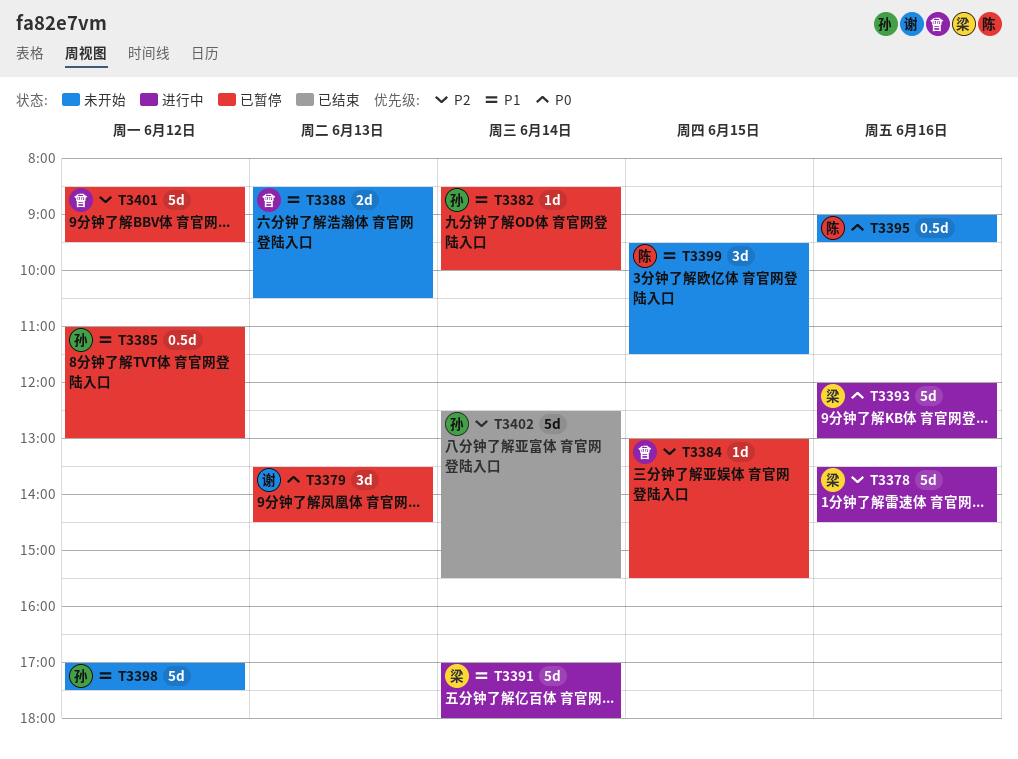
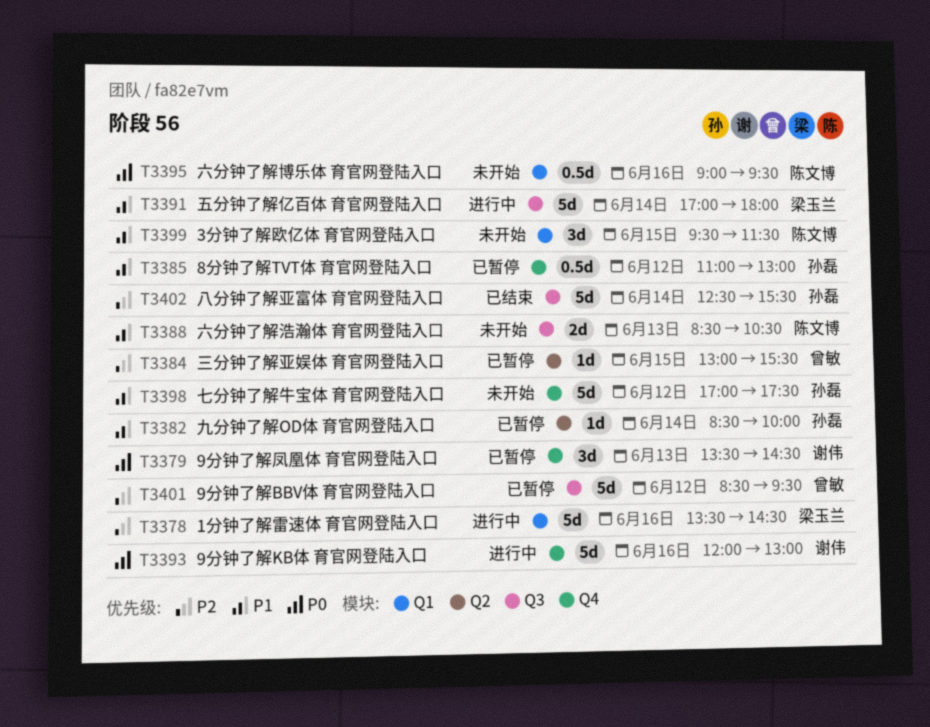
T3388, owner: 曾敏 -> 陈文博
T3393, owner: 梁玉兰 -> 谢伟

